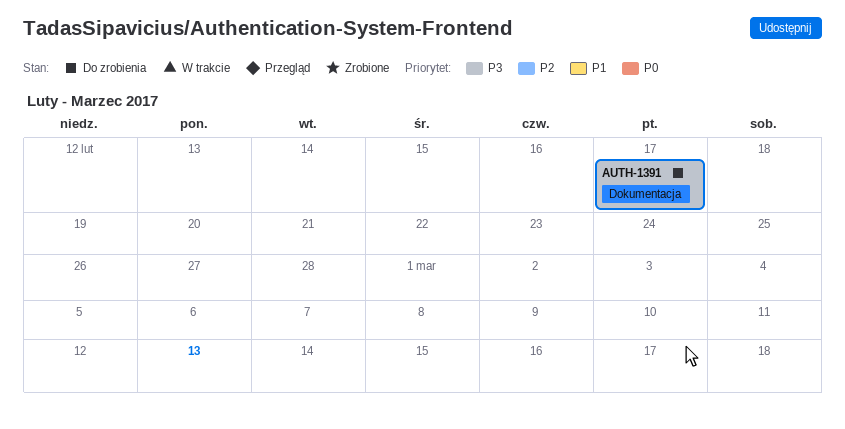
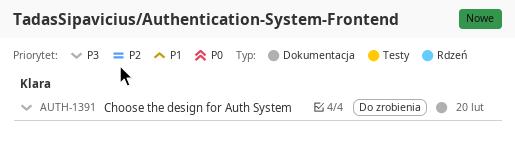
AUTH-1391, due: Feb 17 -> Feb 20

